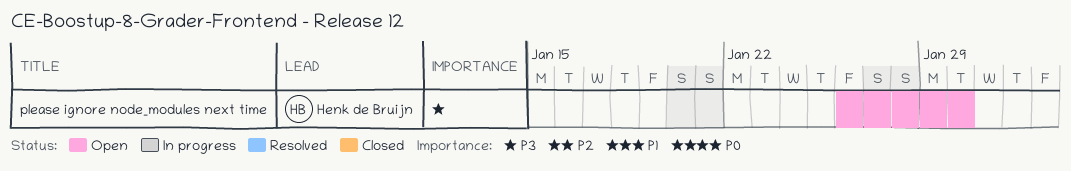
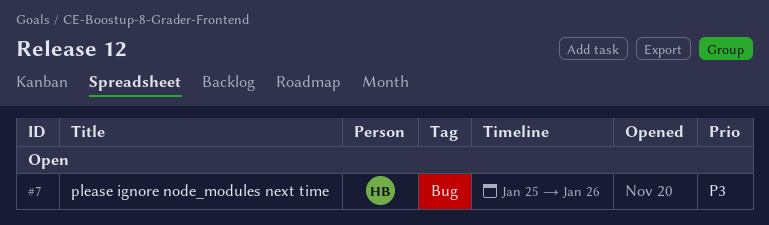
please ignore node_modules next time, start: Jan 26 -> Jan 25
please ignore node_modules next time, due: Jan 30 -> Jan 26

